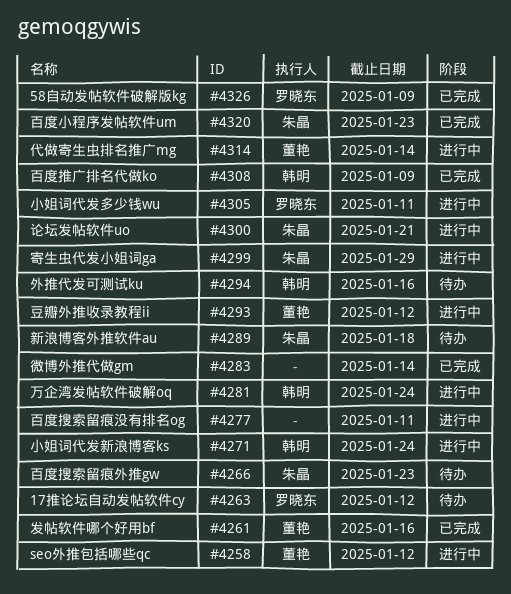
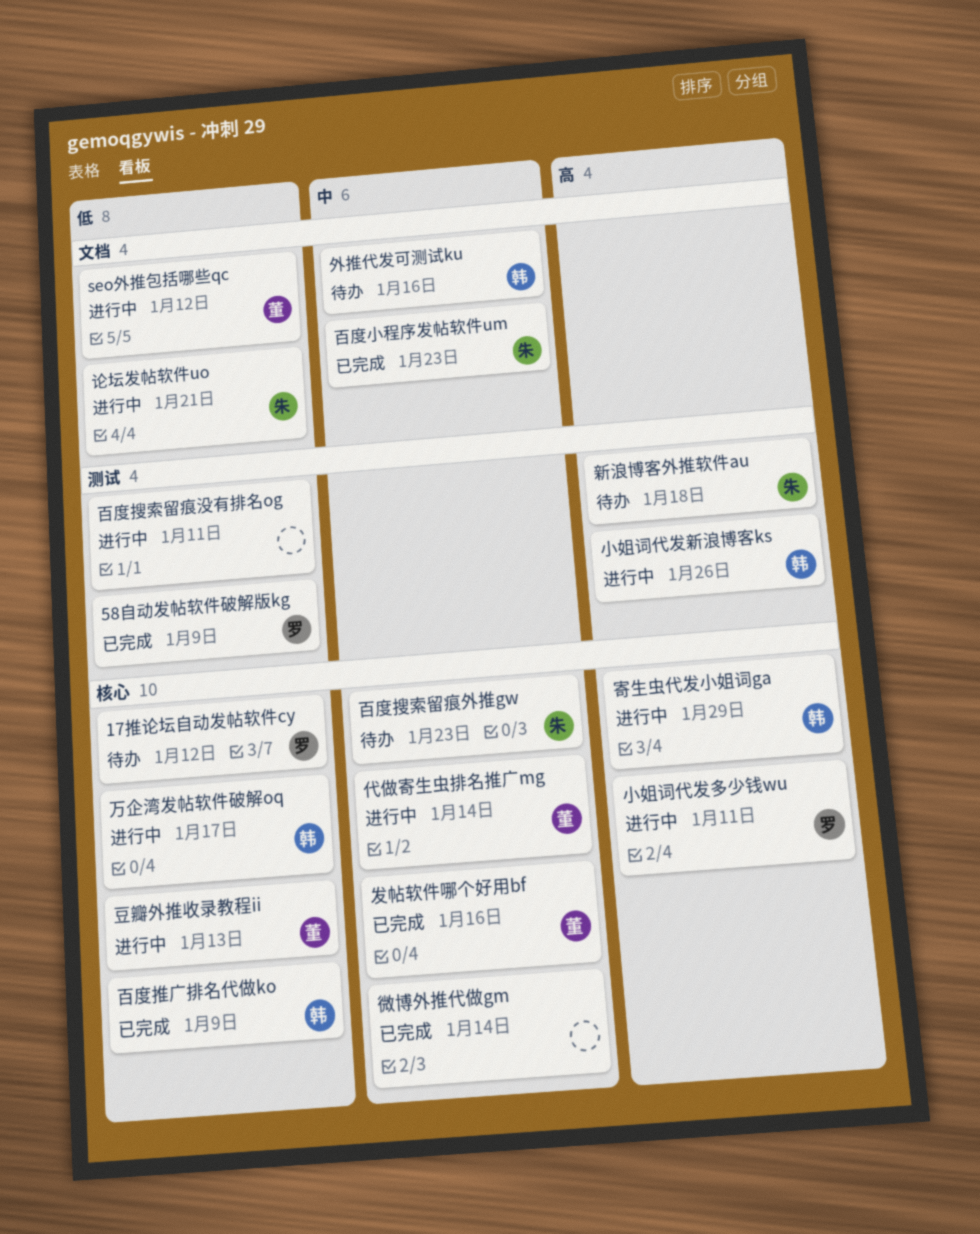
万企湾发帖软件破解oq, due: Jan 24 -> Jan 17
寄生虫代发小姐词ga, owner: 朱晶 -> 韩明
小姐词代发新浪博客ks, due: Jan 24 -> Jan 26
豆瓣外推收录教程ii, due: Jan 12 -> Jan 13

